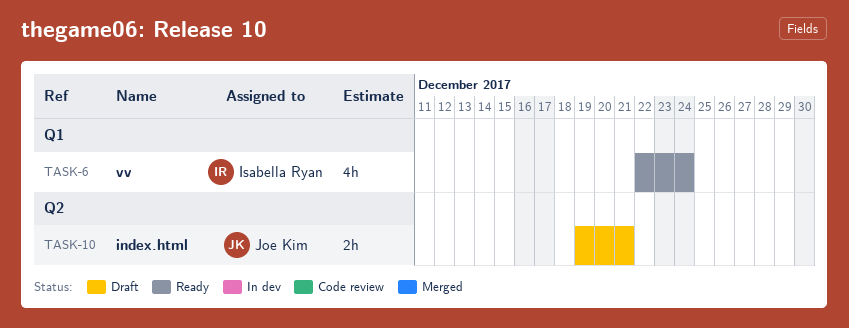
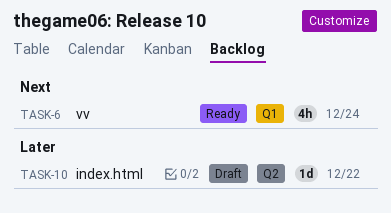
TASK-10, estimate: 2h -> 1d
TASK-10, due: Dec 21 -> Dec 22

